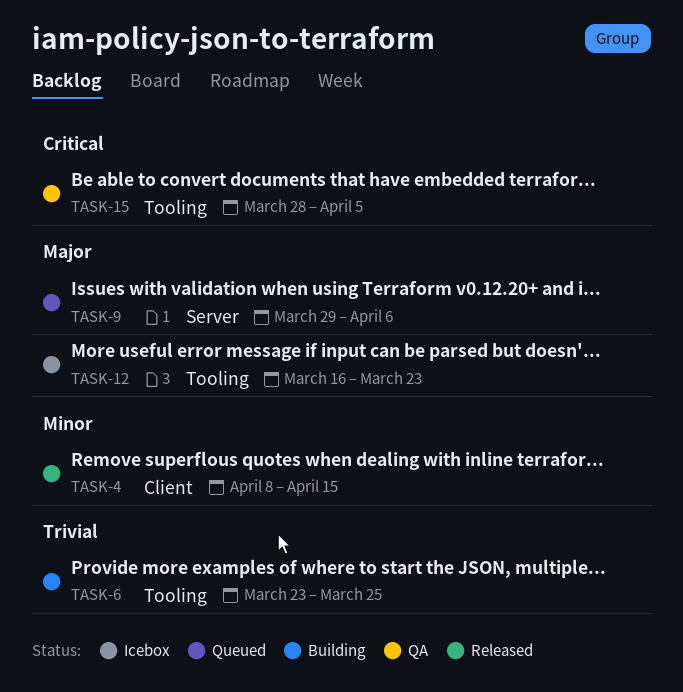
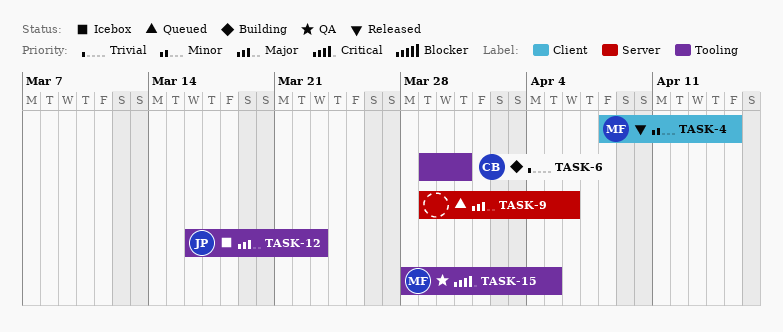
TASK-6, start: Mar 23 -> Mar 29
TASK-6, due: Mar 25 -> Mar 31

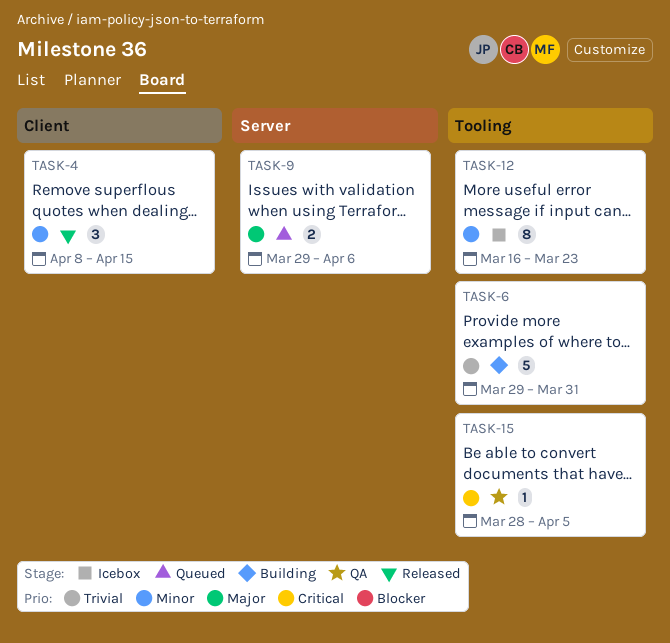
TASK-12, priority: Major -> Minor

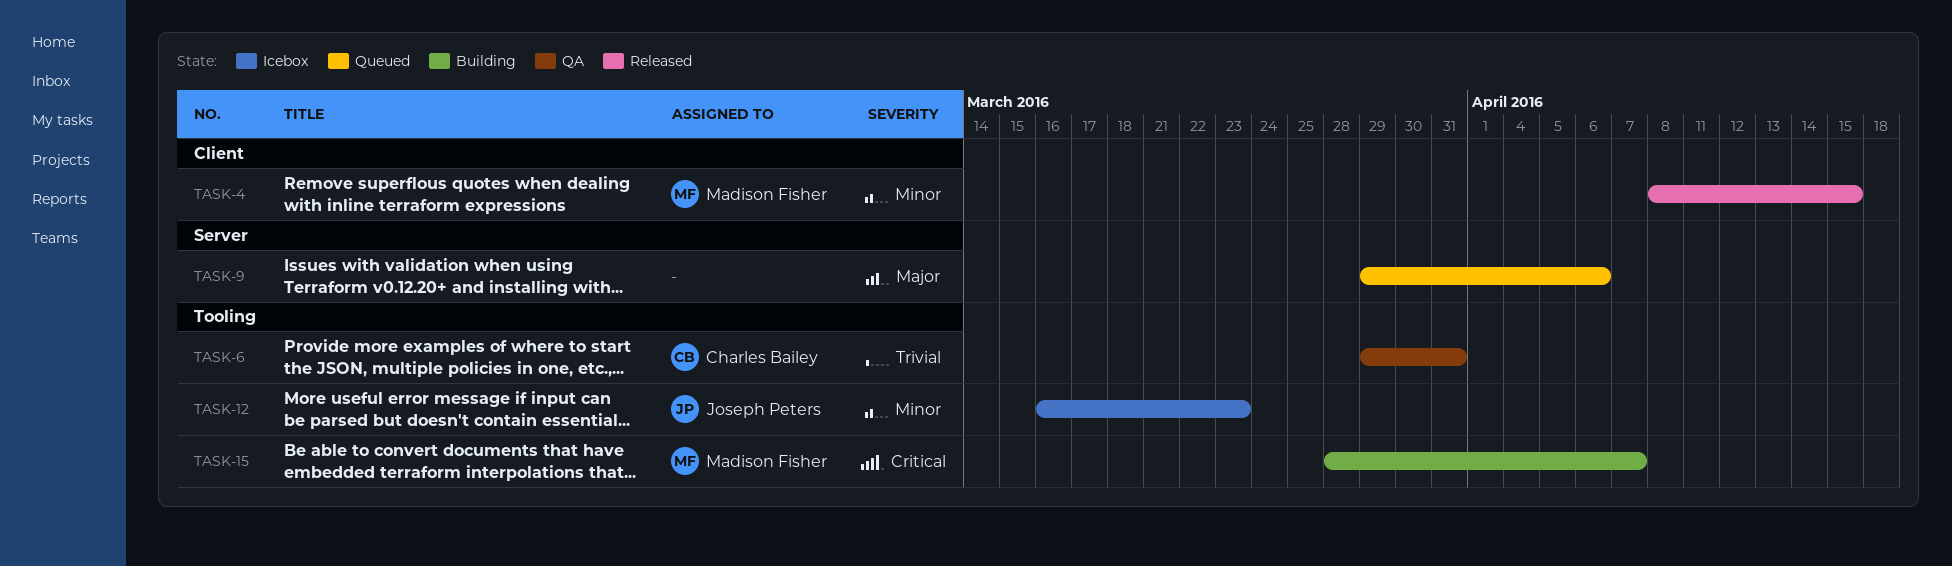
TASK-6, status: Building -> QA
TASK-15, status: QA -> Building
TASK-15, due: Apr 5 -> Apr 7

